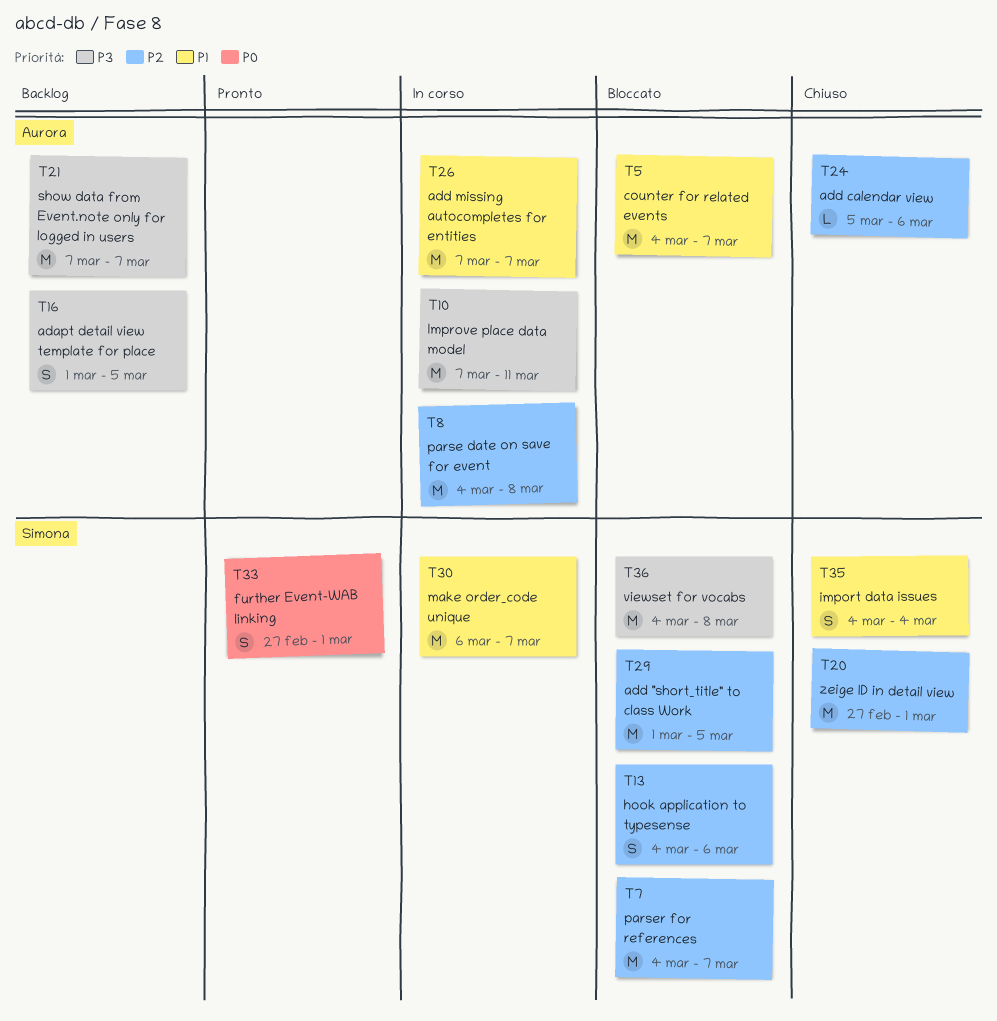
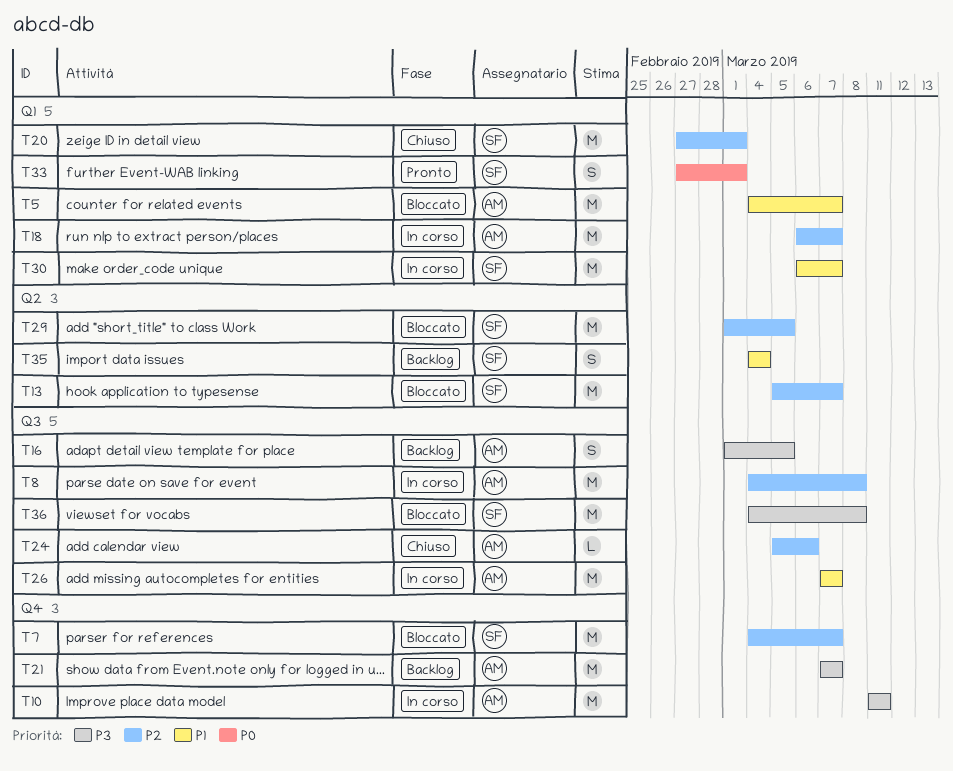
T10, start: Mar 7 -> Mar 11
T13, estimate: S -> M
T13, start: Mar 4 -> Mar 5
T13, due: Mar 6 -> Mar 7
T18: none -> present
T35, status: Chiuso -> Backlog

